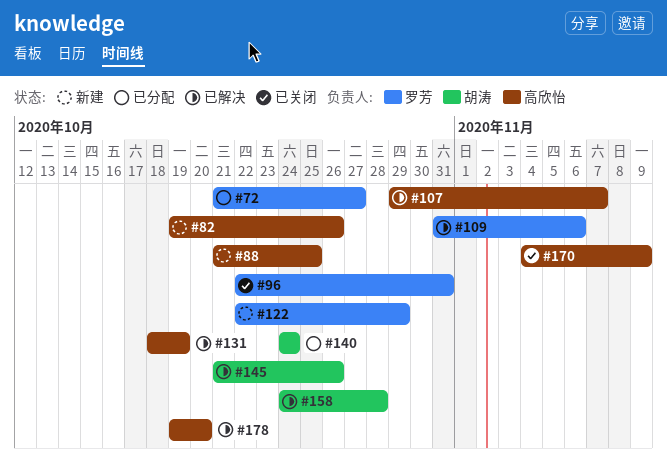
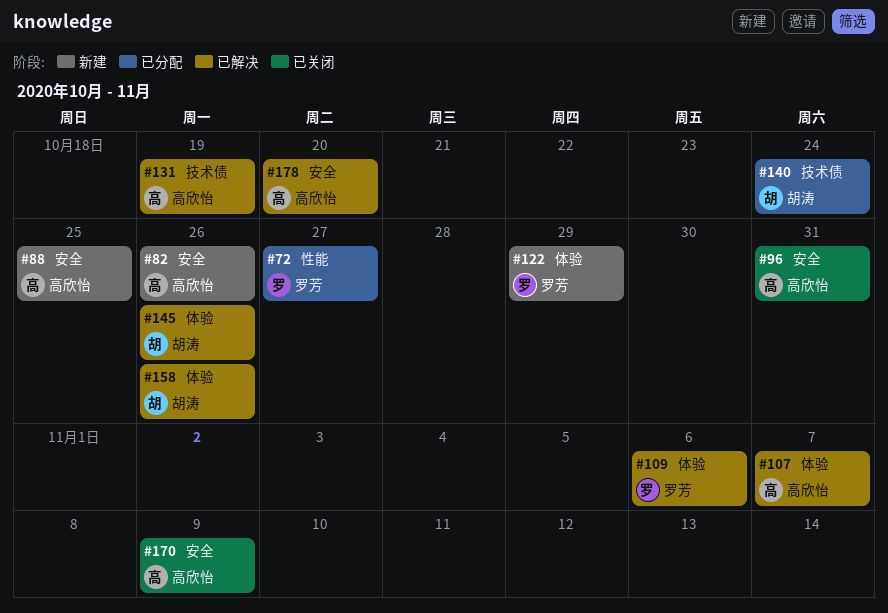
#96, owner: 罗芳 -> 高欣怡
#158, due: Oct 28 -> Oct 26

